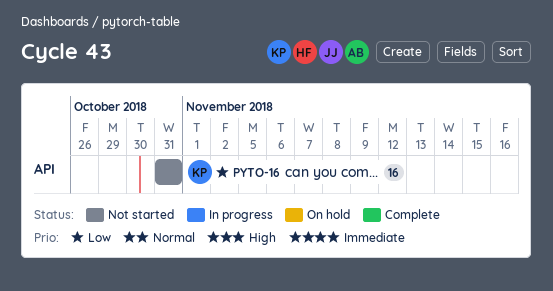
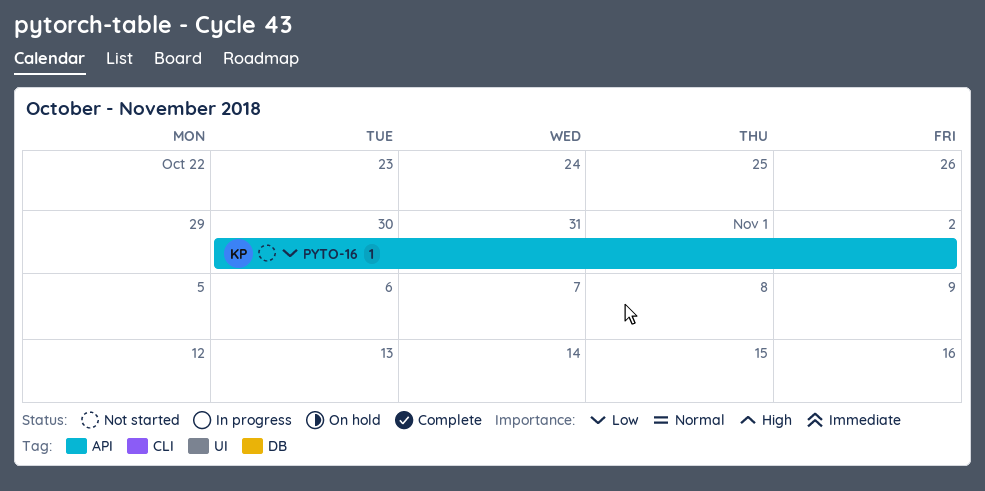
PYTO-16, estimate: 16 -> 1
PYTO-16, start: Oct 31 -> Oct 30
PYTO-16, due: Oct 31 -> Nov 2

